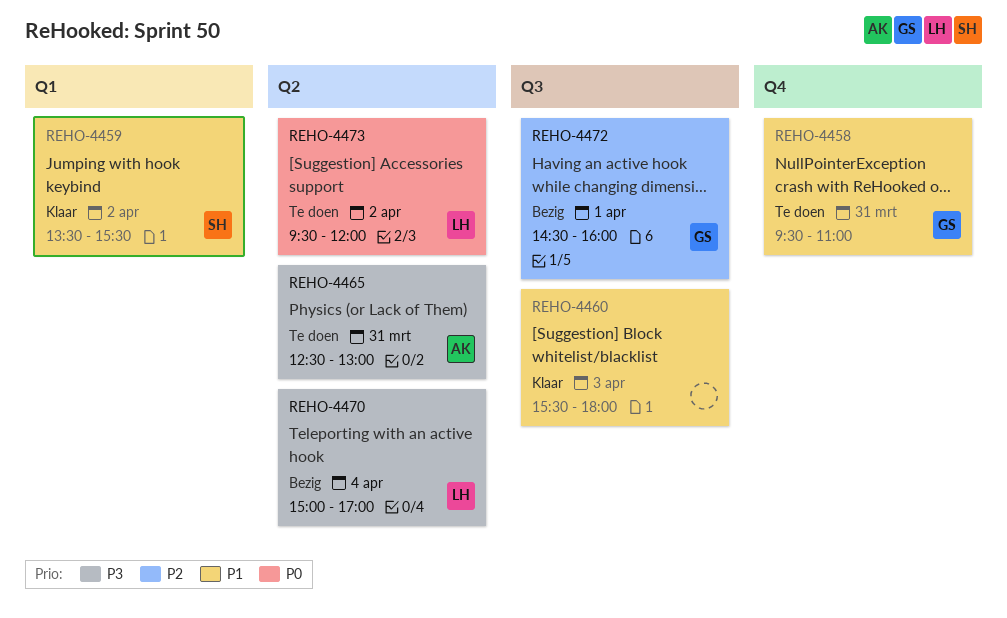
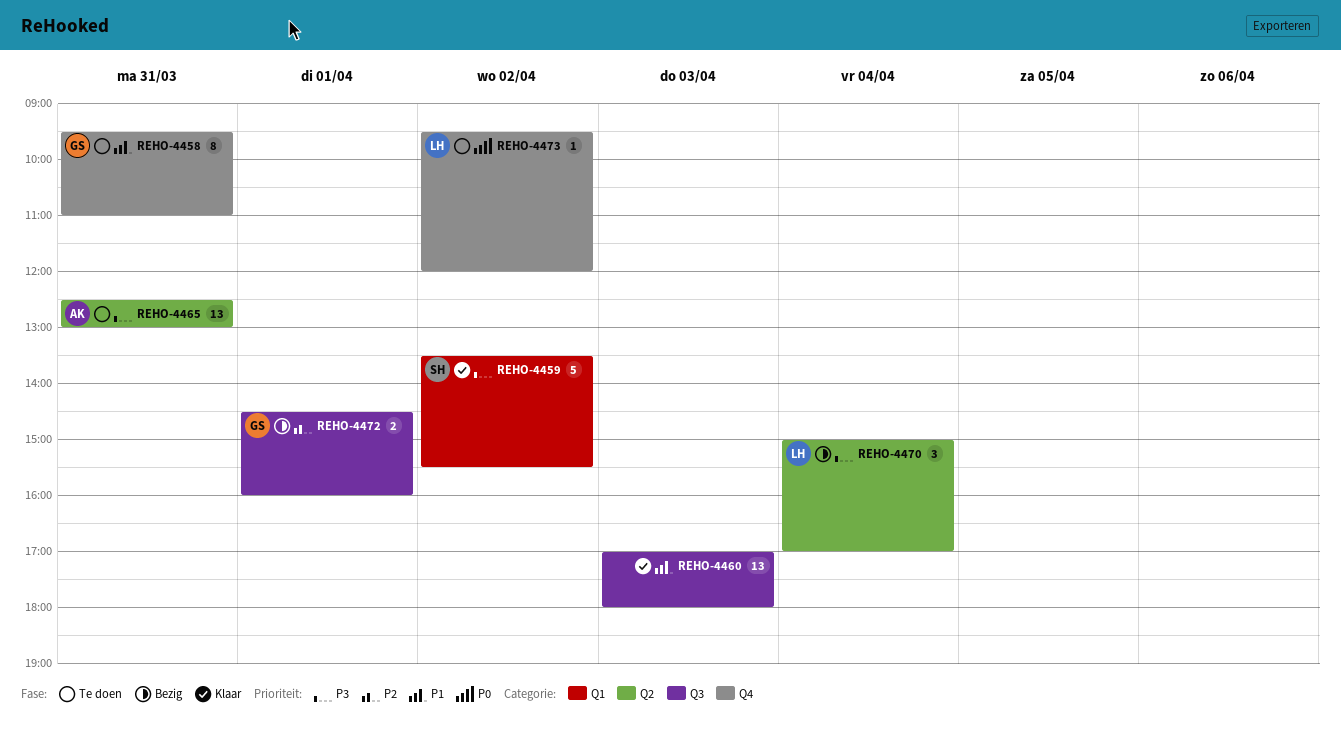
REHO-4459, priority: P1 -> P3
REHO-4460, begins: 15:30 -> 17:00
REHO-4473, label: Q2 -> Q4

